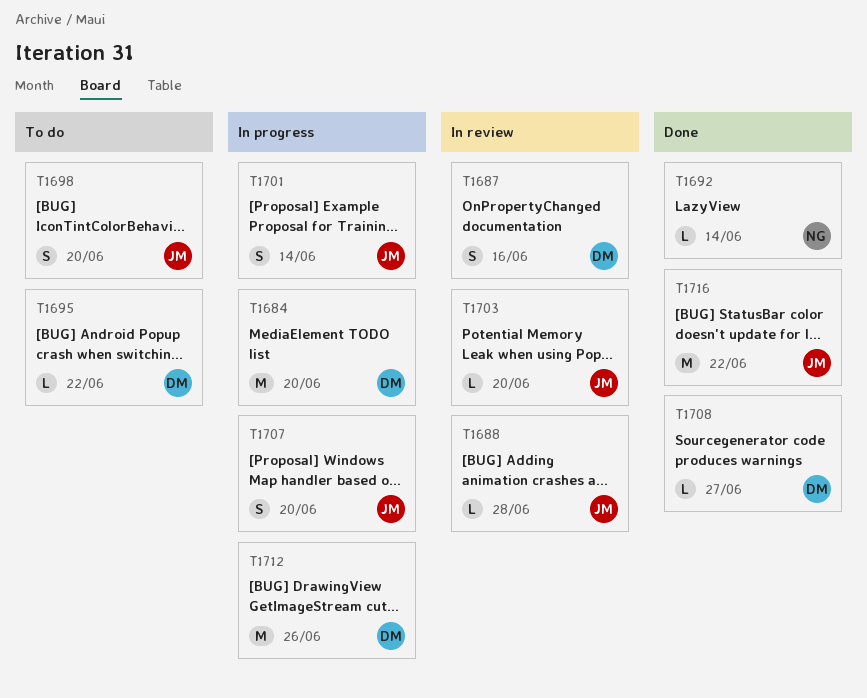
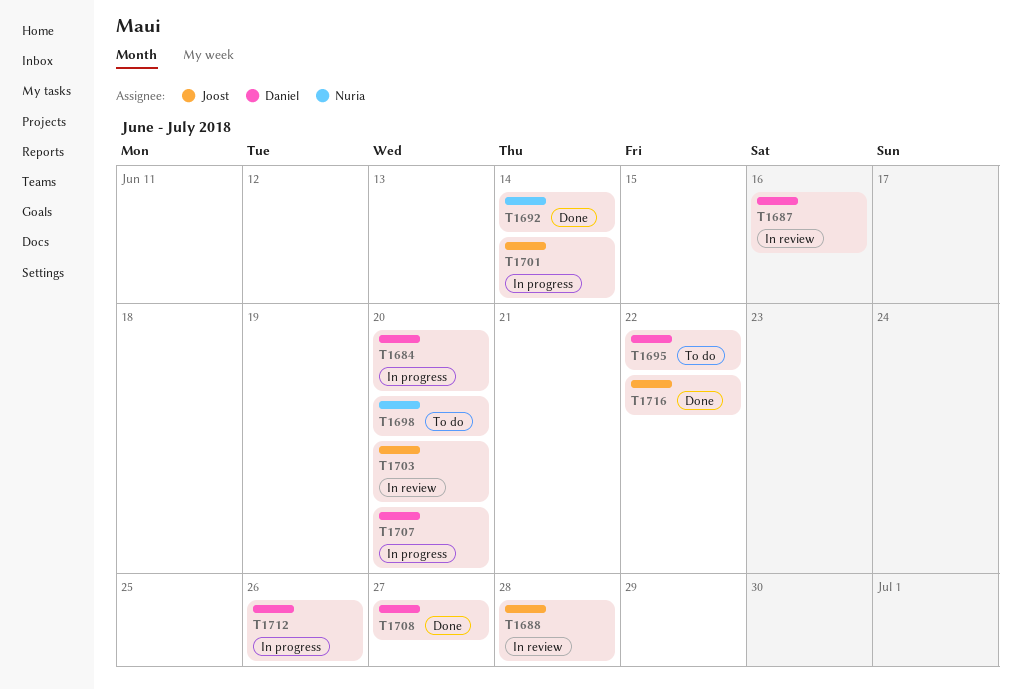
T1698, owner: Joost -> Nuria
T1707, owner: Joost -> Daniel

